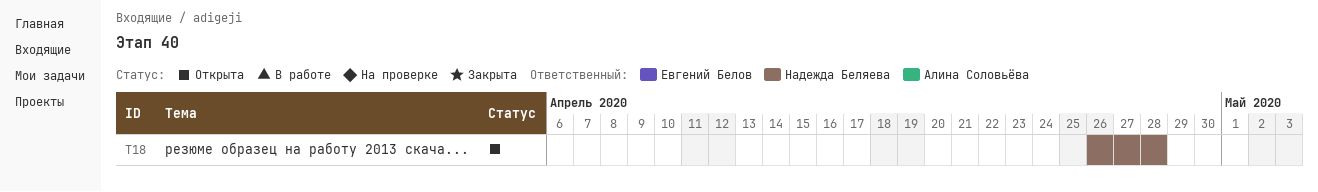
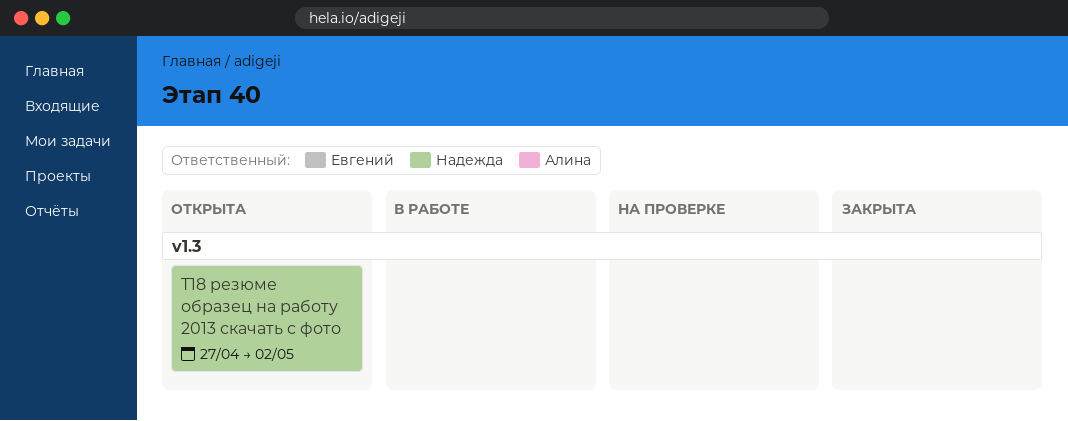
T18, start: Apr 26 -> Apr 27
T18, due: Apr 28 -> May 2

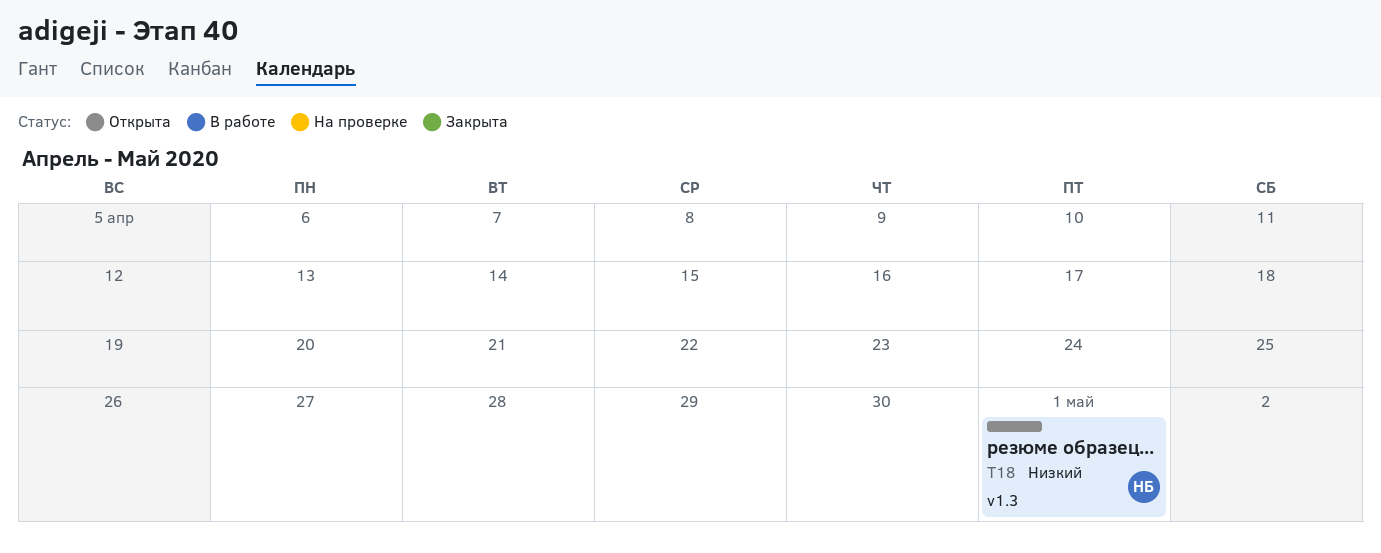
T18, due: May 2 -> May 1

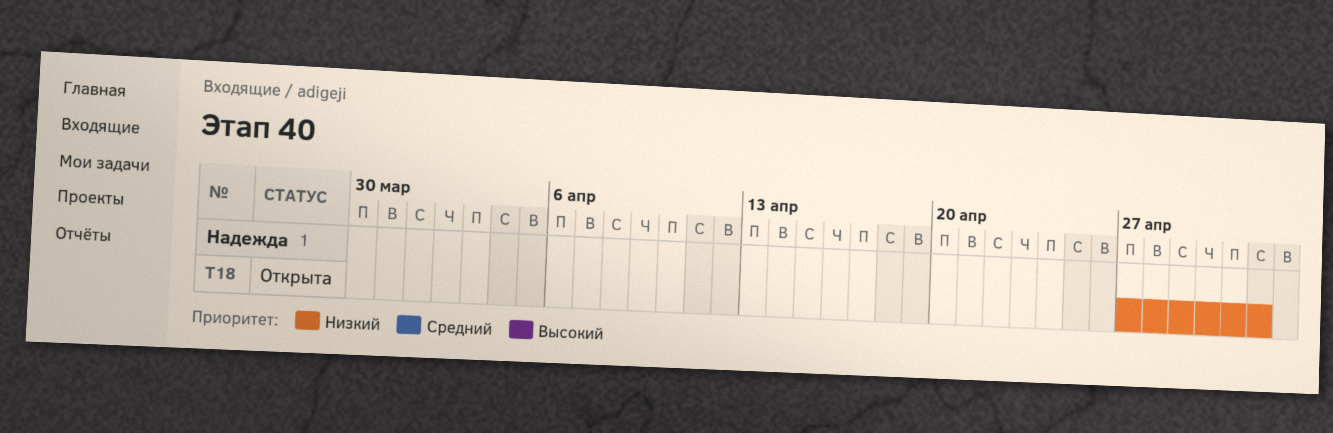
T18, due: May 1 -> May 2

